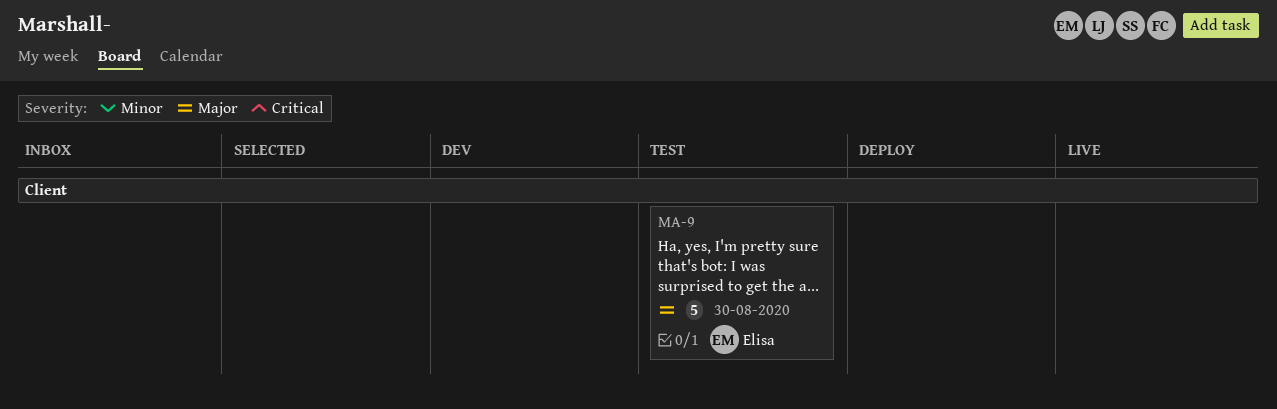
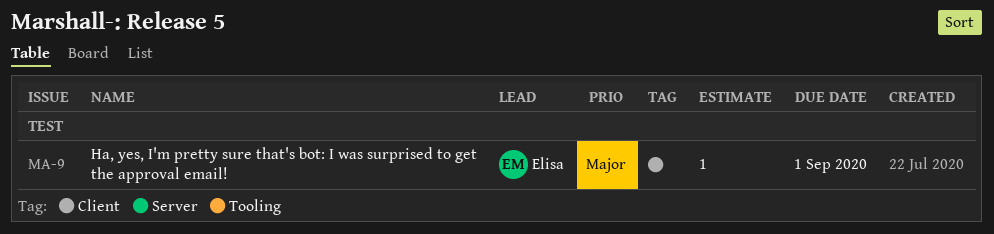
MA-9, estimate: 5 -> 1
MA-9, due: Aug 30 -> Sep 1

